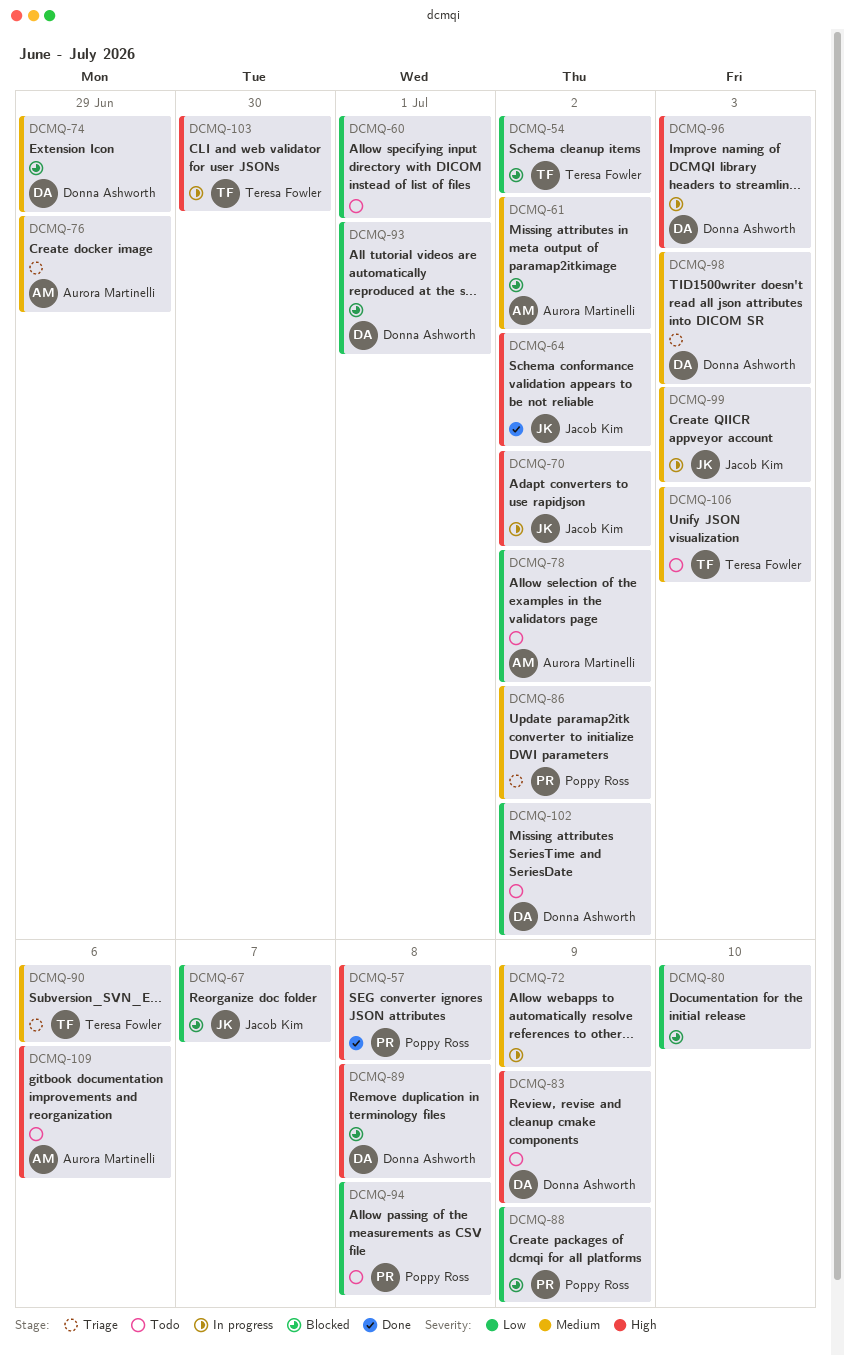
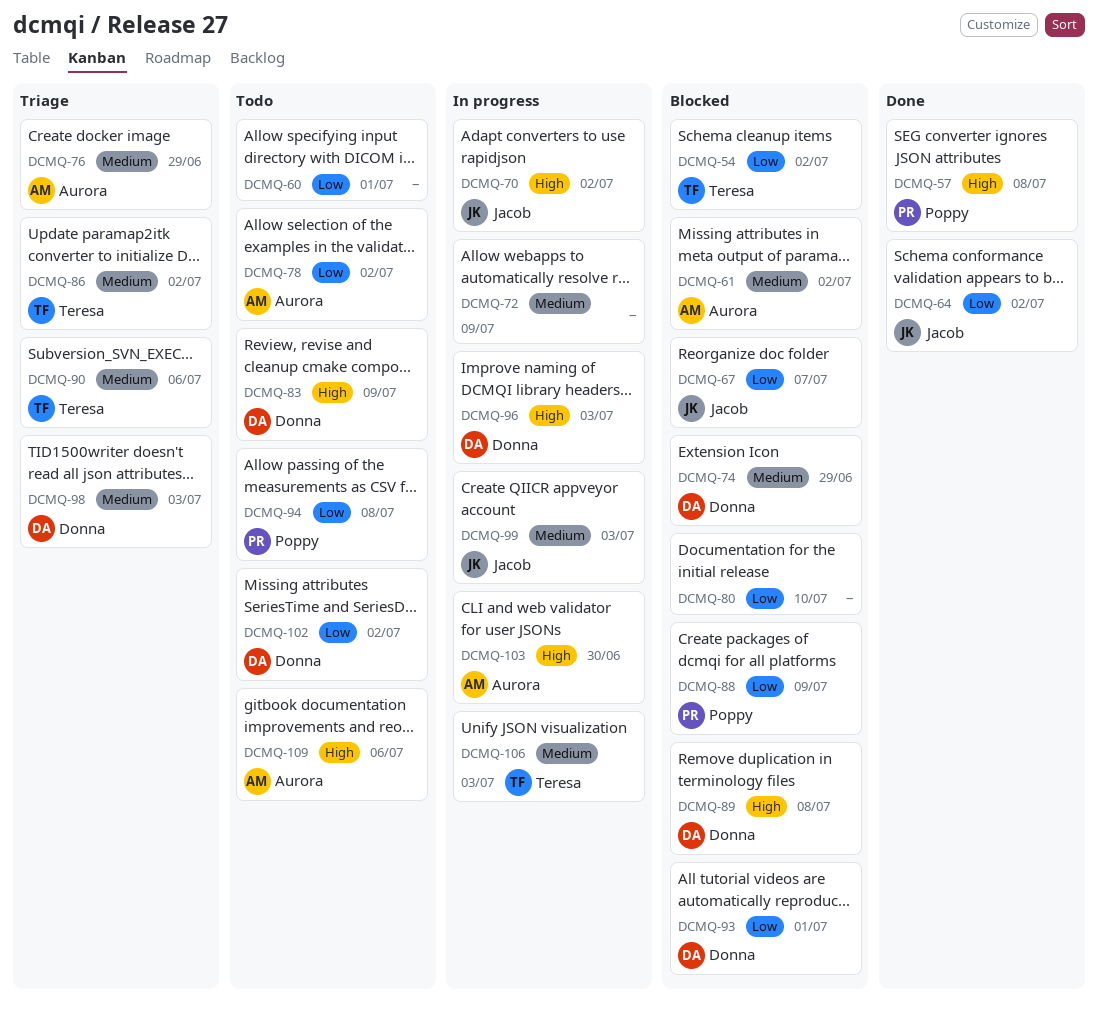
DCMQ-64, priority: High -> Low
DCMQ-86, owner: Poppy Ross -> Teresa Fowler
DCMQ-103, owner: Teresa Fowler -> Aurora Martinelli
DCMQ-106, status: Todo -> In progress

